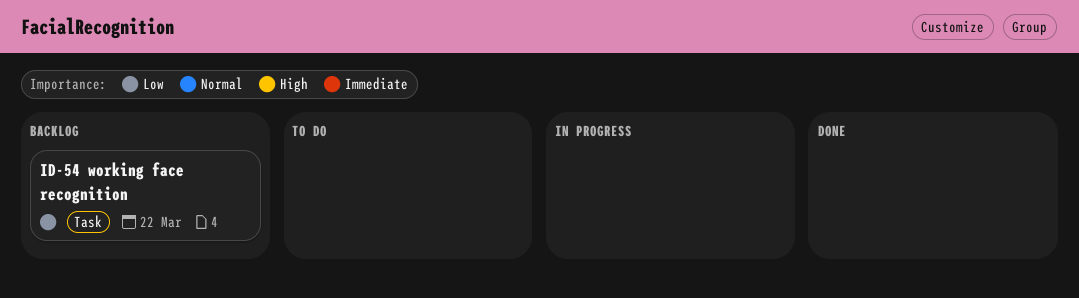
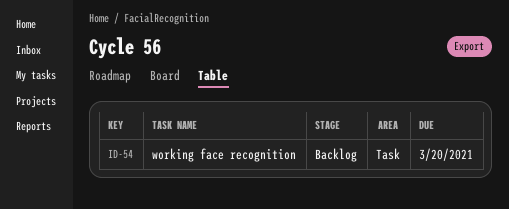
ID-54, due: Mar 22 -> Mar 20

